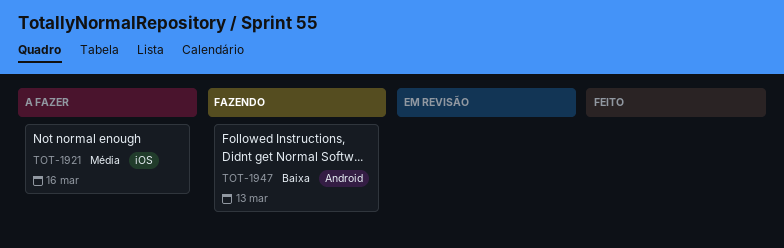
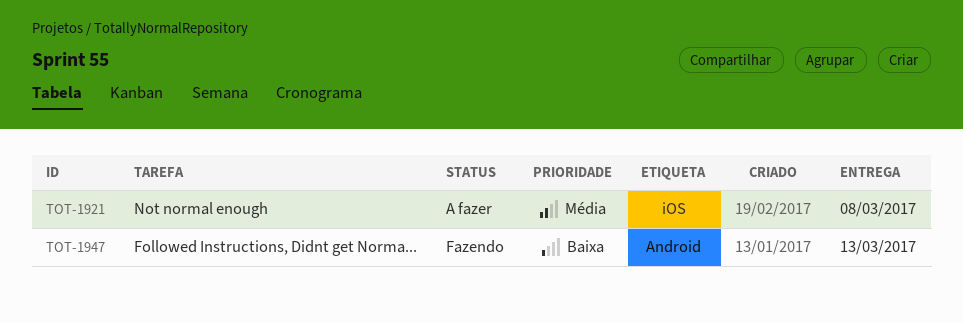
TOT-1921, due: Mar 16 -> Mar 8

